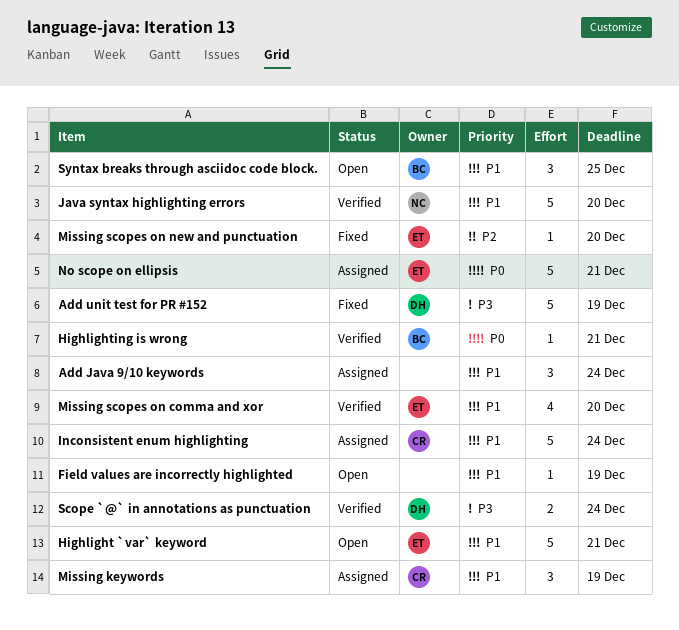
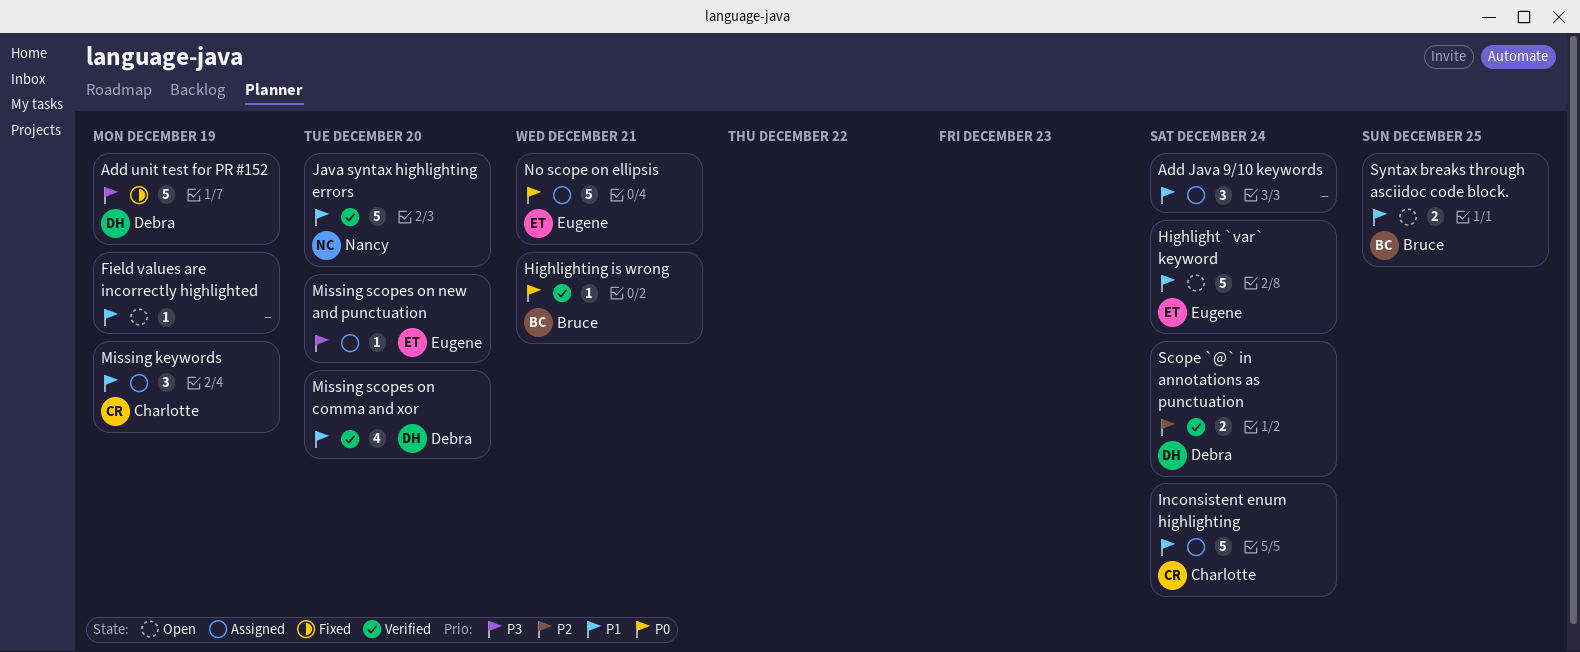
Highlight `var` keyword, due: Dec 21 -> Dec 24
Missing scopes on comma and xor, owner: Eugene -> Debra
Missing scopes on new and punctuation, status: Fixed -> Assigned
Missing scopes on new and punctuation, priority: P2 -> P3
Scope `@` in annotations as punctuation, priority: P3 -> P2
Syntax breaks through asciidoc code block., estimate: 3 -> 2

